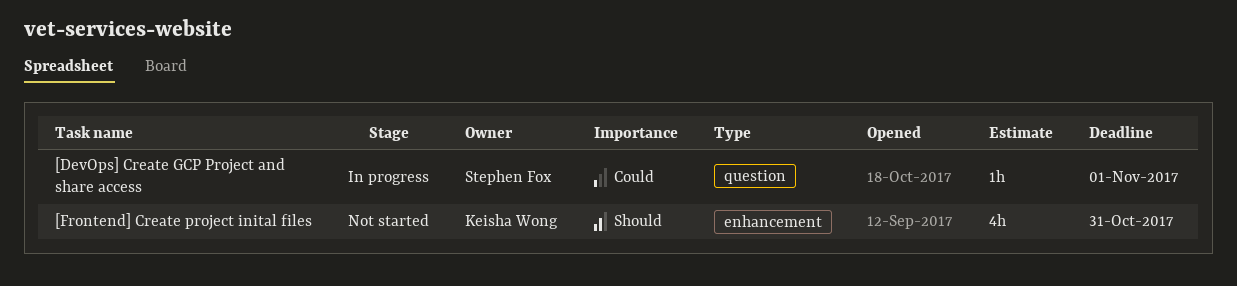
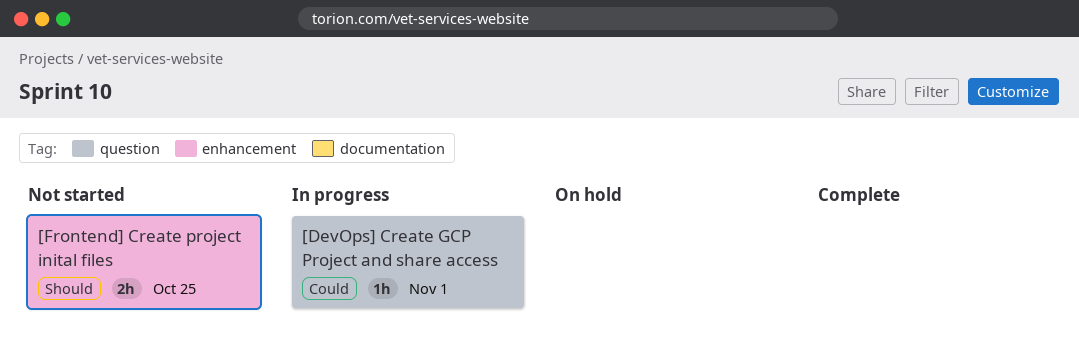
[Frontend] Create project inital files, estimate: 4h -> 2h
[Frontend] Create project inital files, due: Oct 31 -> Oct 25

